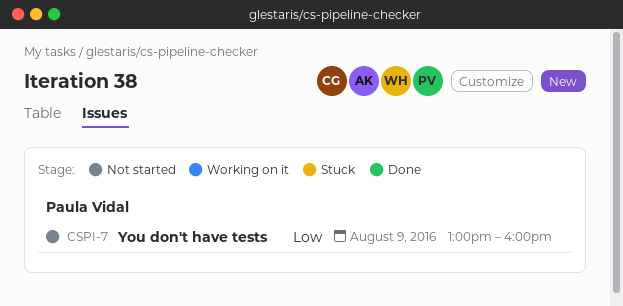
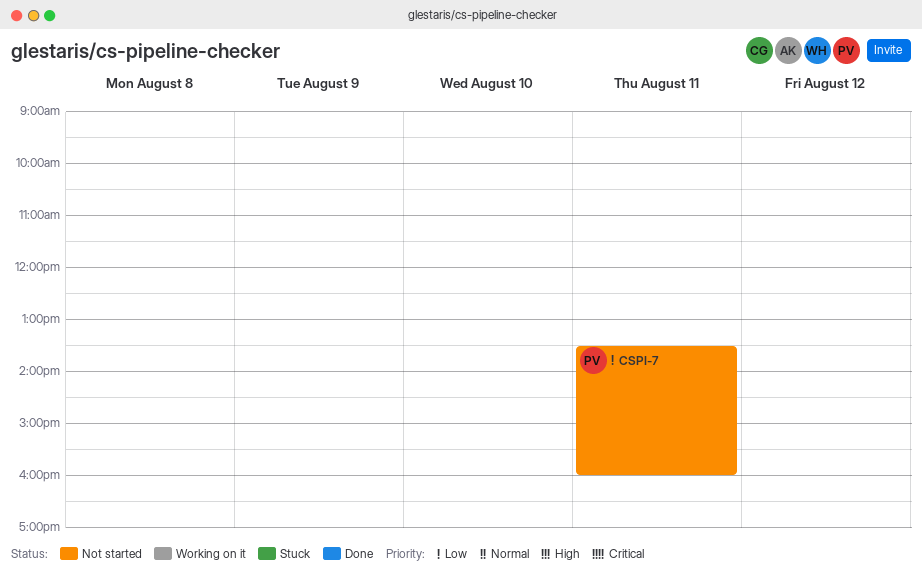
CSPI-7, day: Aug 9 -> Aug 11
CSPI-7, begins: 13:00 -> 13:30

